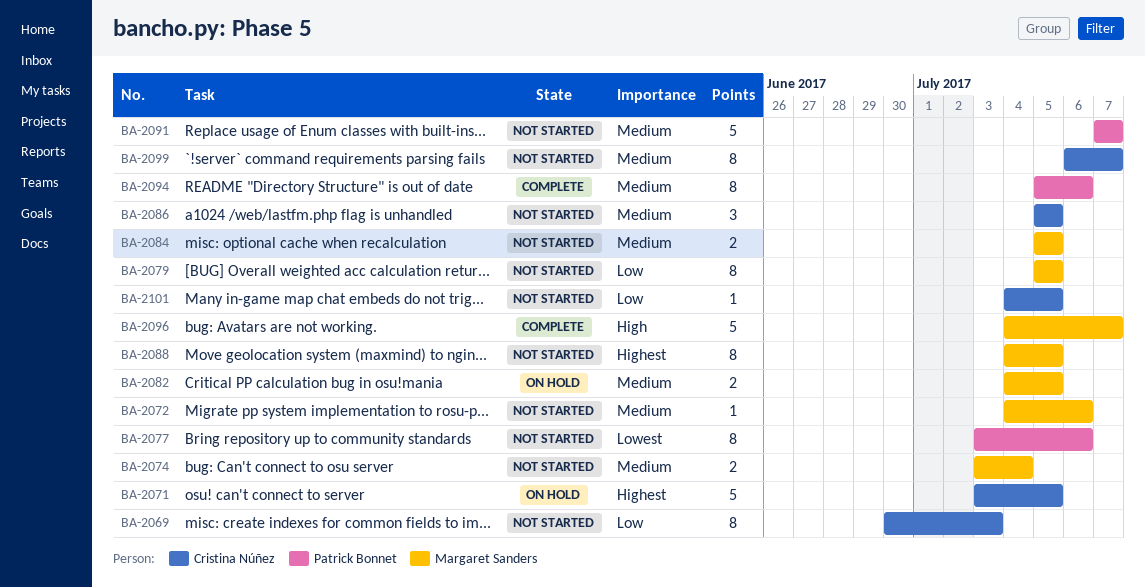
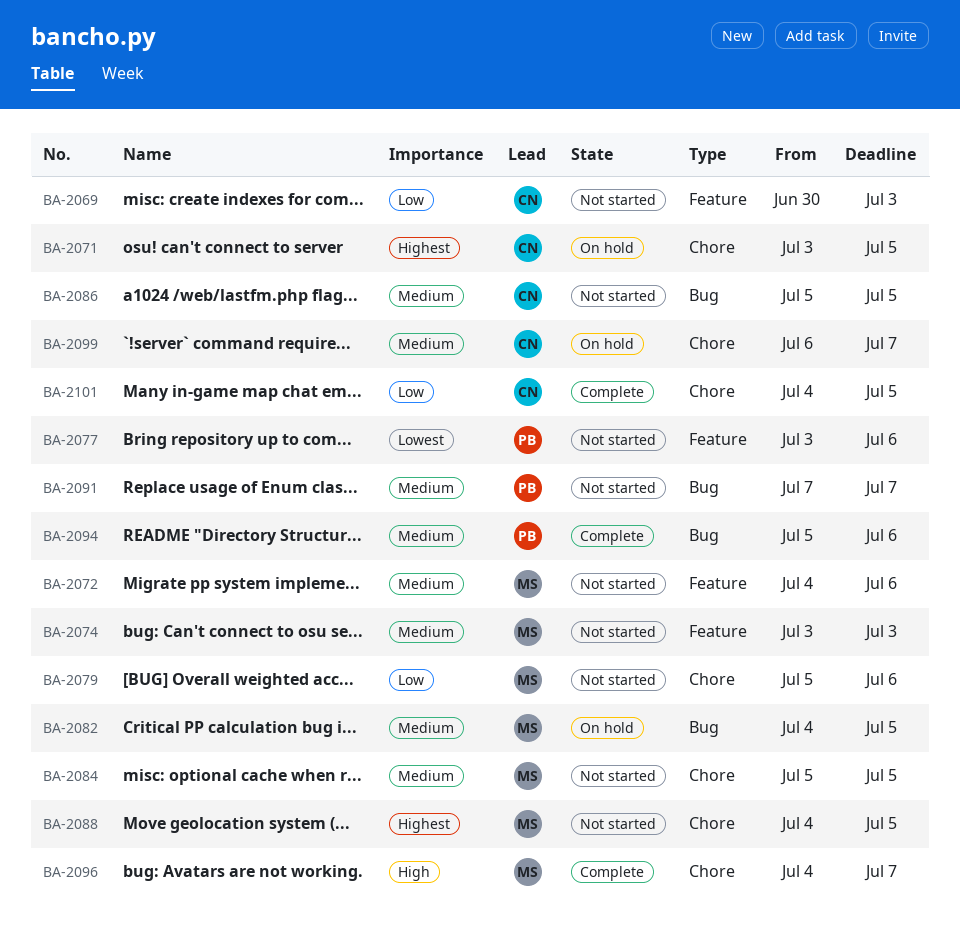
BA-2074, due: Jul 4 -> Jul 3
BA-2079, due: Jul 5 -> Jul 6
BA-2099, status: Not started -> On hold
BA-2101, status: Not started -> Complete

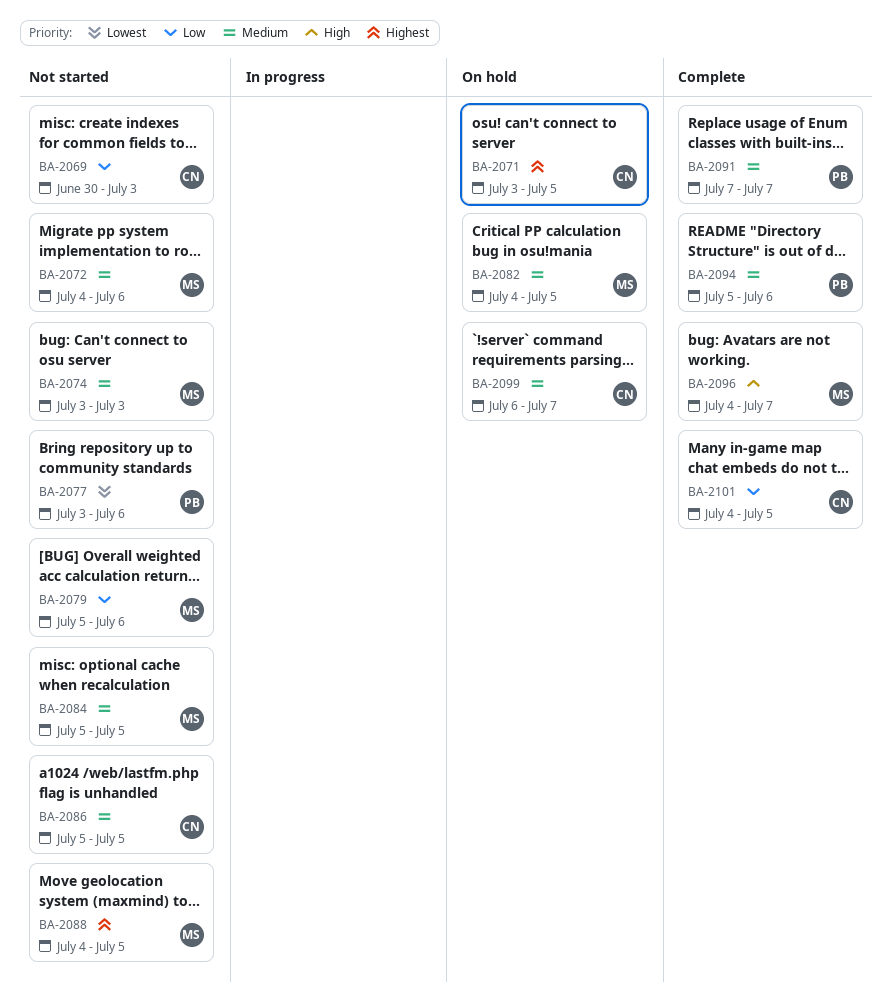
BA-2091, status: Not started -> Complete

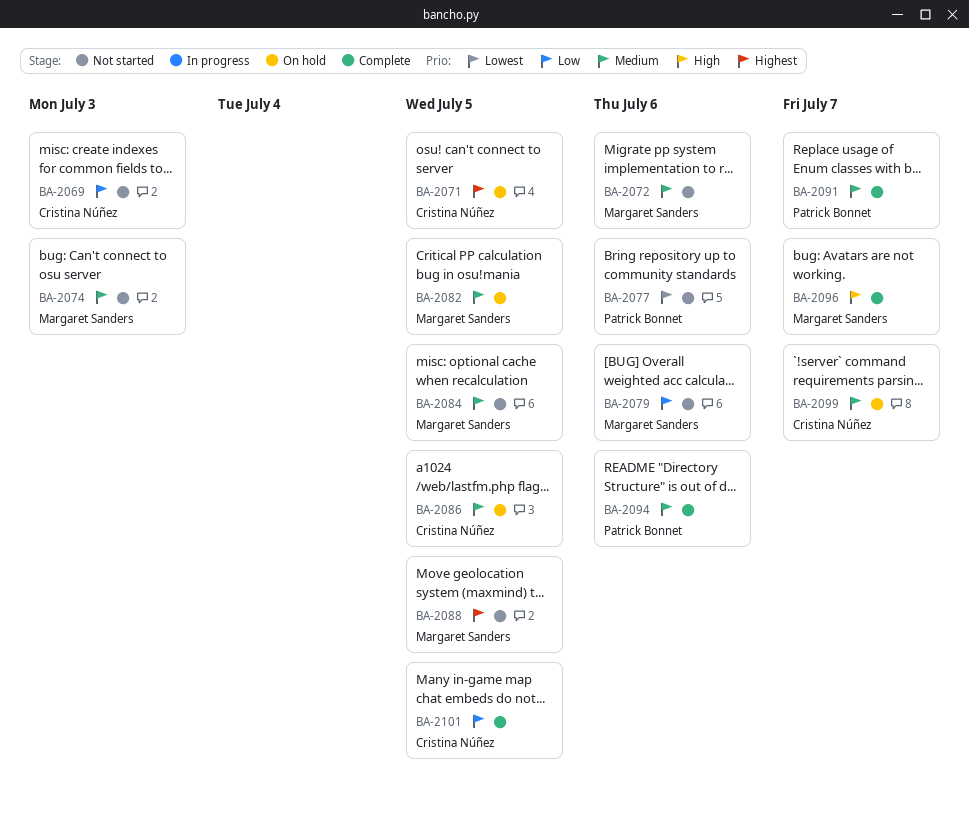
BA-2086, status: Not started -> On hold

